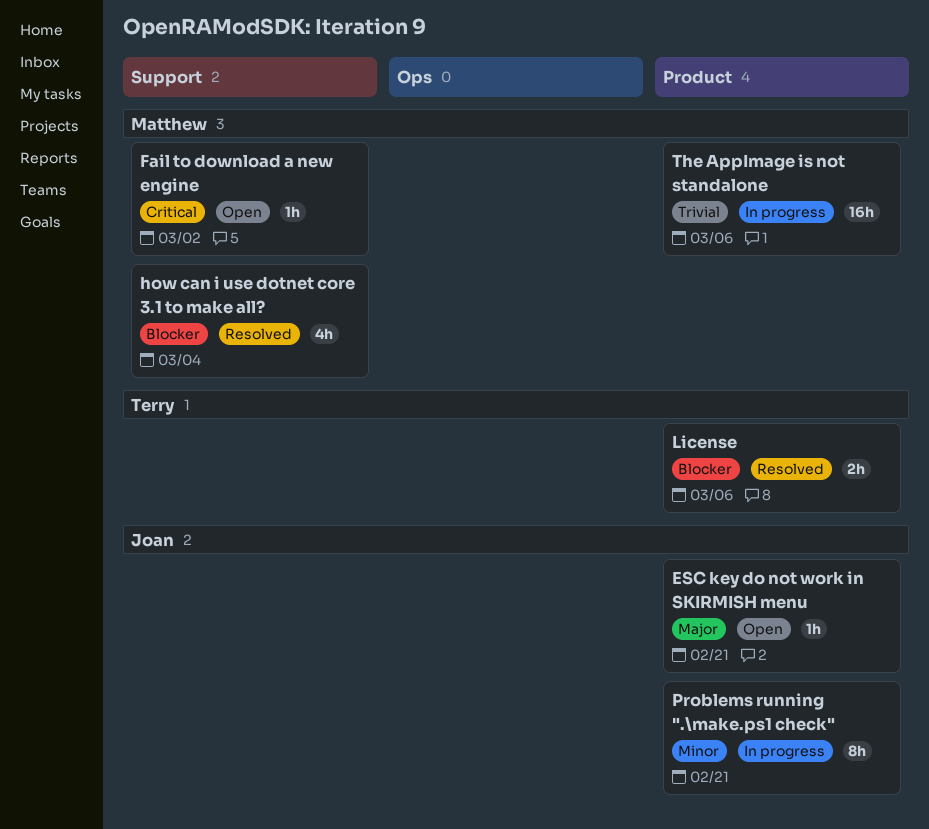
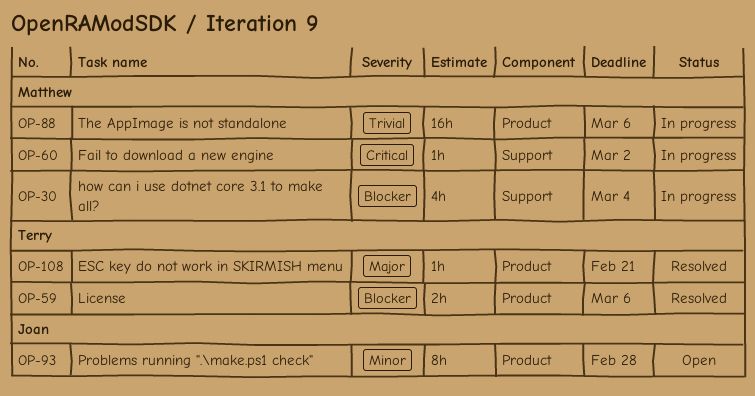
ESC key do not work in SKIRMISH menu, status: Open -> Resolved
ESC key do not work in SKIRMISH menu, owner: Joan -> Terry
Fail to download a new engine, status: Open -> In progress
how can i use dotnet core 3.1 to make all?, status: Resolved -> In progress
Problems running ".\make.ps1 check", status: In progress -> Open
Problems running ".\make.ps1 check", due: Feb 21 -> Feb 28

